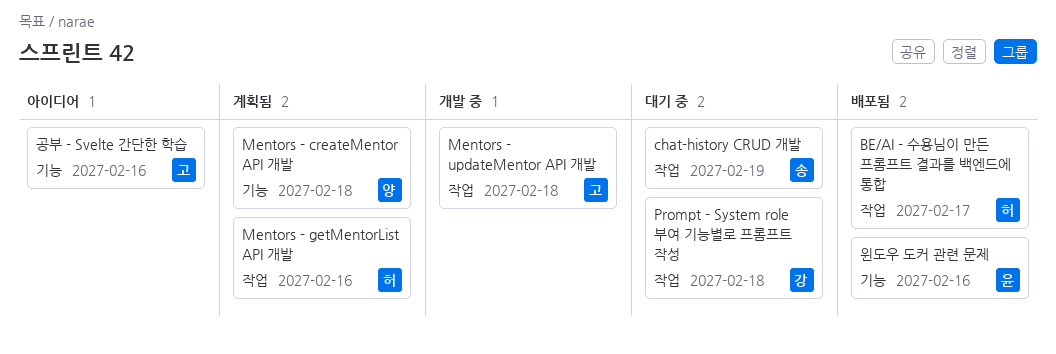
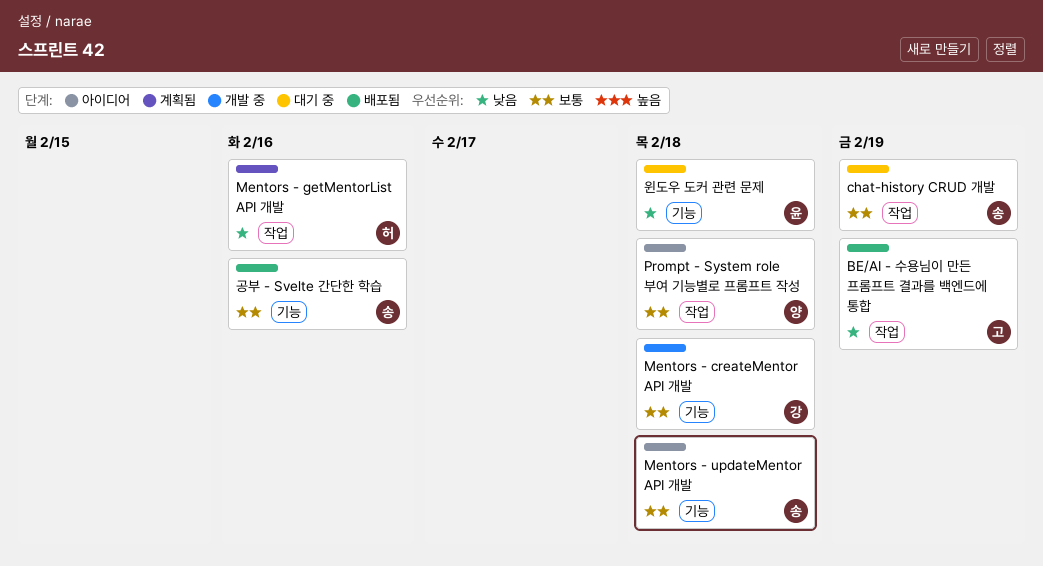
BE/AI - 수용님이 만든 프롬프트 결과를 백엔드에 통합, owner: 허 -> 고
BE/AI - 수용님이 만든 프롬프트 결과를 백엔드에 통합, due: Feb 17 -> Feb 19
Mentors - createMentor API 개발, status: 계획됨 -> 개발 중
Mentors - createMentor API 개발, owner: 양 -> 강
Mentors - updateMentor API 개발, status: 개발 중 -> 아이디어
Mentors - updateMentor API 개발, owner: 고 -> 송
Mentors - updateMentor API 개발, label: 작업 -> 기능
Prompt - System role 부여 기능별로 프롬프트 작성, status: 대기 중 -> 아이디어
Prompt - System role 부여 기능별로 프롬프트 작성, owner: 강 -> 양
공부 - Svelte 간단한 학습, status: 아이디어 -> 배포됨
공부 - Svelte 간단한 학습, owner: 고 -> 송
윈도우 도커 관련 문제, status: 배포됨 -> 대기 중
윈도우 도커 관련 문제, due: Feb 16 -> Feb 18

